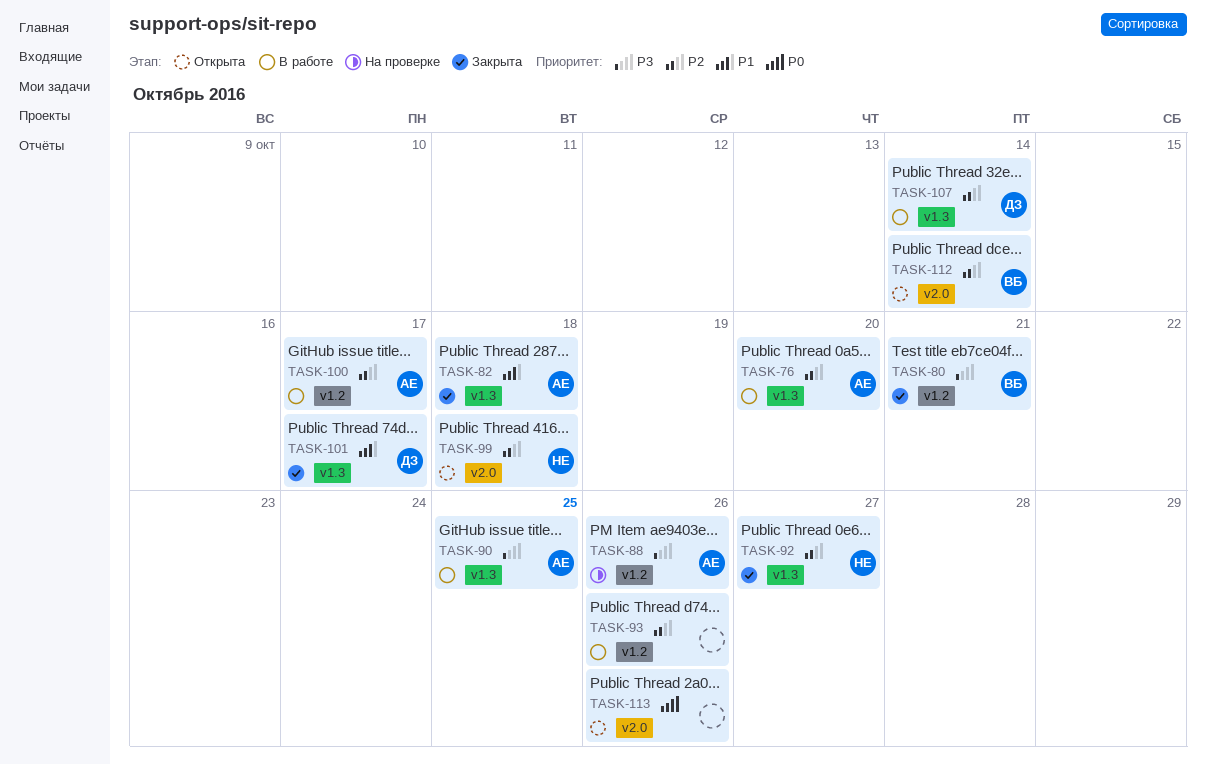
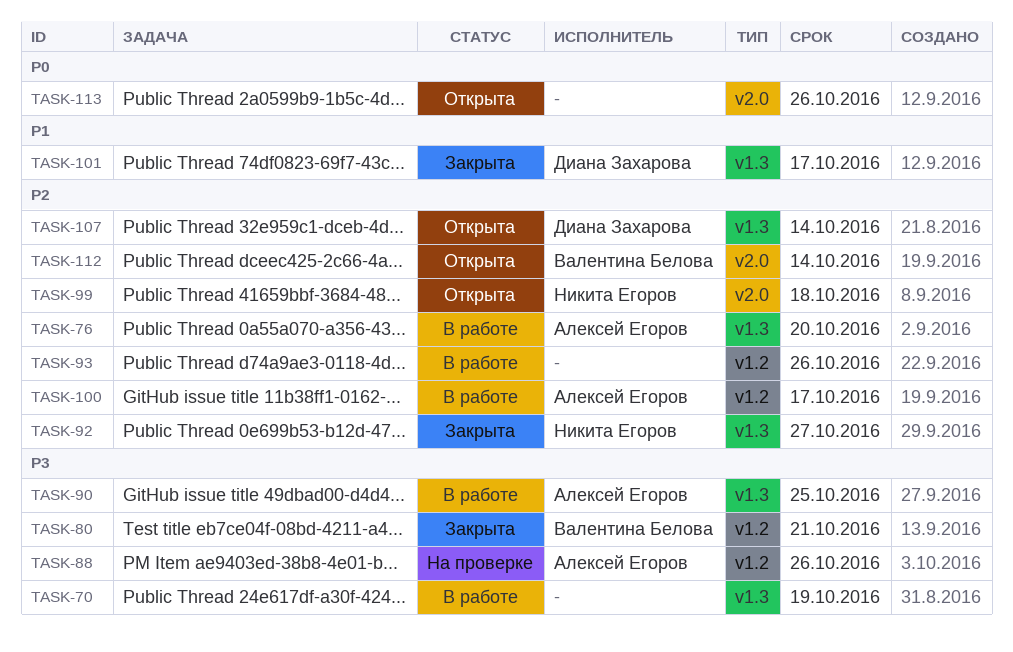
TASK-70: none -> present
TASK-82: present -> none
TASK-107, status: В работе -> Открыта

